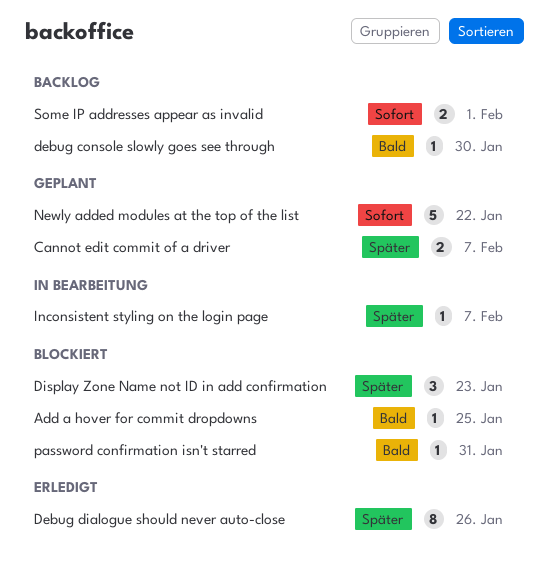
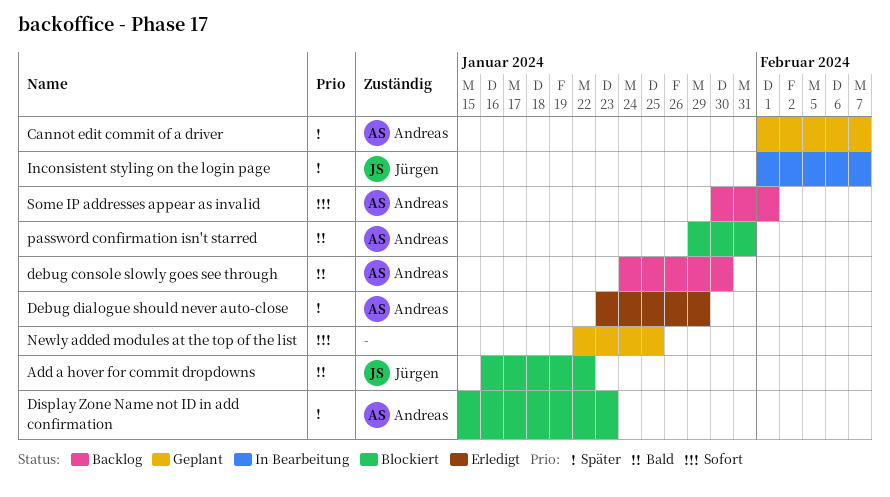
Add a hover for commit dropdowns, due: Jan 25 -> Jan 22
Debug dialogue should never auto-close, due: Jan 26 -> Jan 29
Newly added modules at the top of the list, due: Jan 22 -> Jan 25

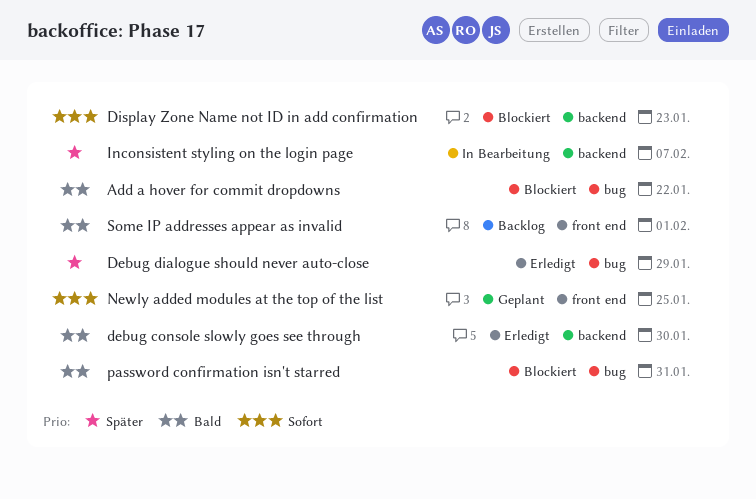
Cannot edit commit of a driver: present -> none
debug console slowly goes see through, status: Backlog -> Erledigt
Display Zone Name not ID in add confirmation, priority: Später -> Sofort
Some IP addresses appear as invalid, priority: Sofort -> Bald

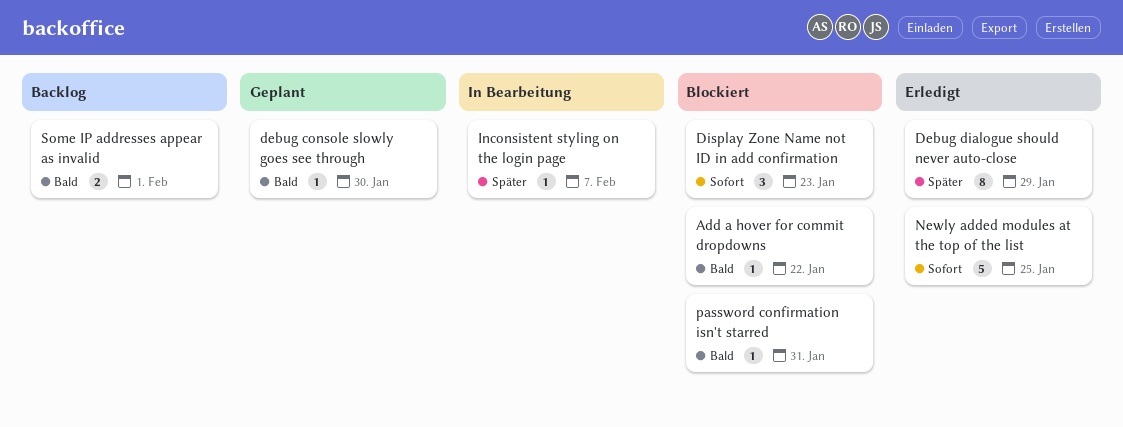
debug console slowly goes see through, status: Erledigt -> Geplant
Newly added modules at the top of the list, status: Geplant -> Erledigt

